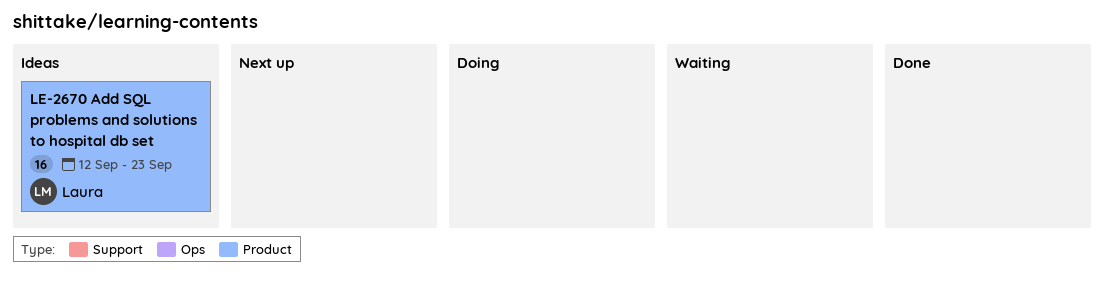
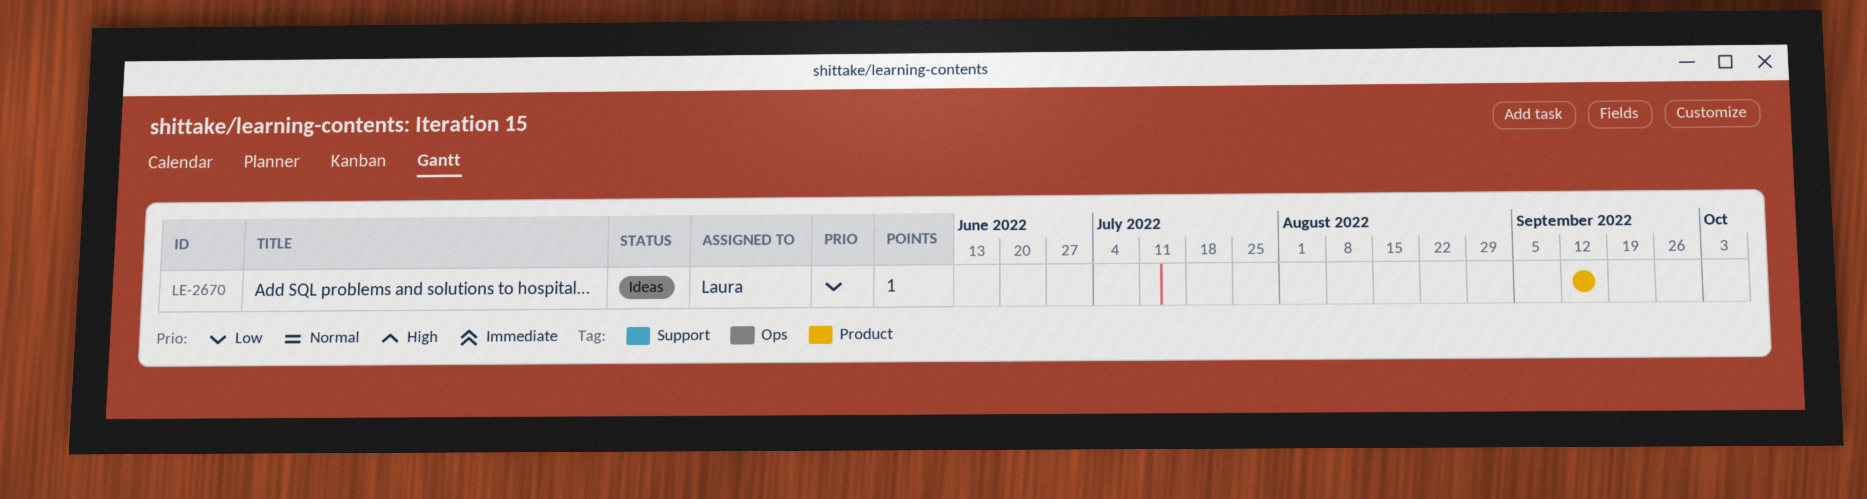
LE-2670, estimate: 16 -> 1
LE-2670, due: Sep 23 -> Sep 16

